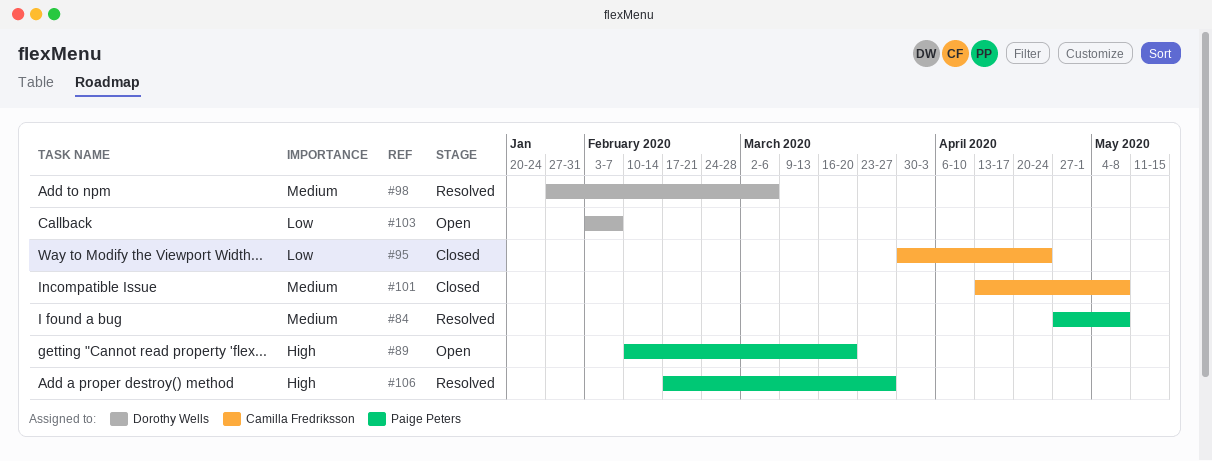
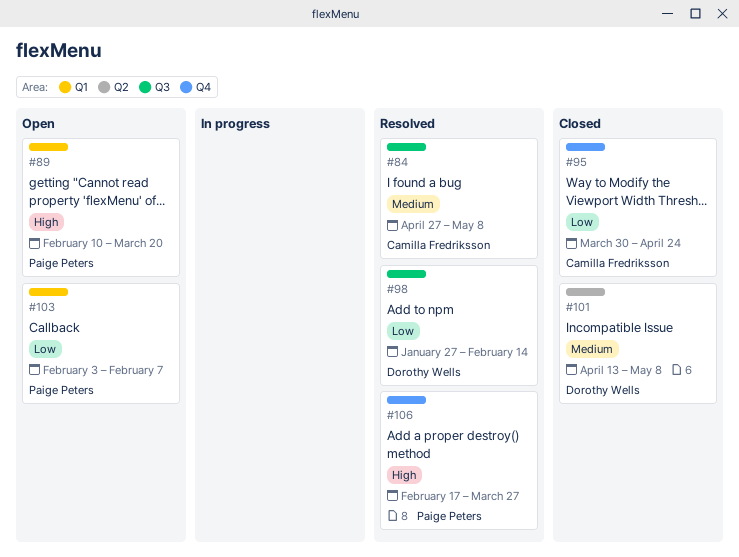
#84, owner: Paige Peters -> Camilla Fredriksson
#98, priority: Medium -> Low
#98, due: Mar 6 -> Feb 14
#101, owner: Camilla Fredriksson -> Dorothy Wells
#103, owner: Dorothy Wells -> Paige Peters

